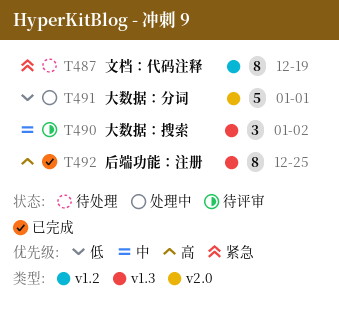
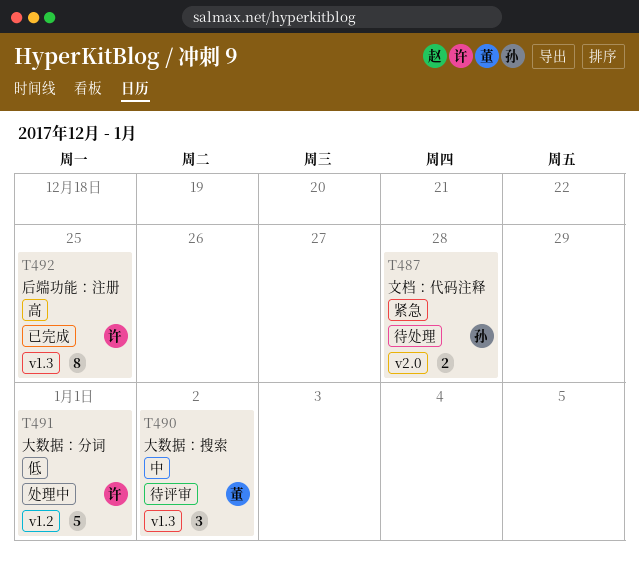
T487, label: v1.2 -> v2.0
T487, estimate: 8 -> 2
T487, due: Dec 19 -> Dec 28
T491, label: v2.0 -> v1.2

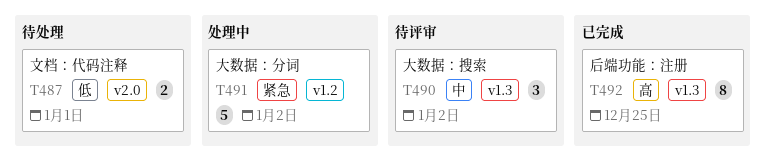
T487, priority: 紧急 -> 低
T487, due: Dec 28 -> Jan 1
T491, priority: 低 -> 紧急
T491, due: Jan 1 -> Jan 2

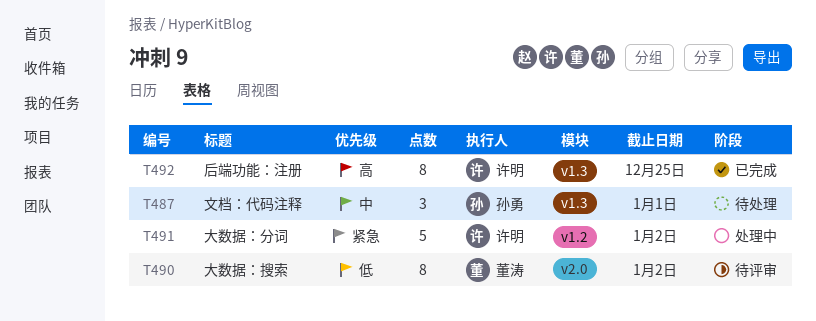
T487, priority: 低 -> 中
T487, label: v2.0 -> v1.3
T487, estimate: 2 -> 3
T490, priority: 中 -> 低
T490, label: v1.3 -> v2.0
T490, estimate: 3 -> 8

